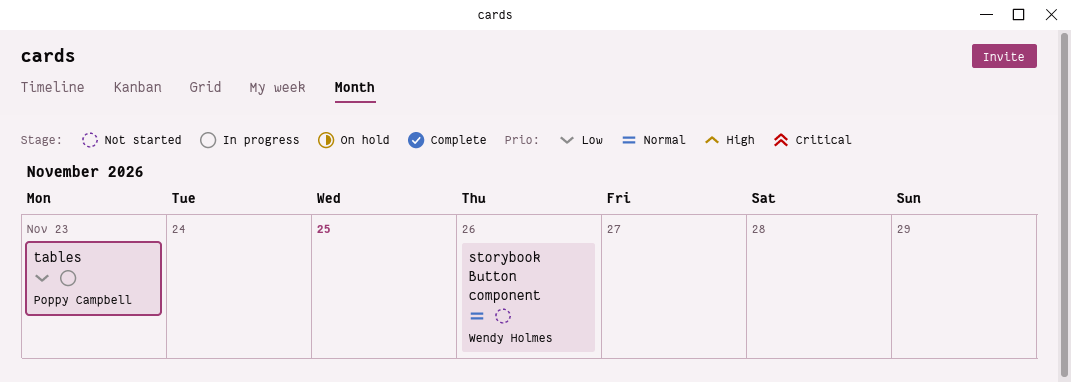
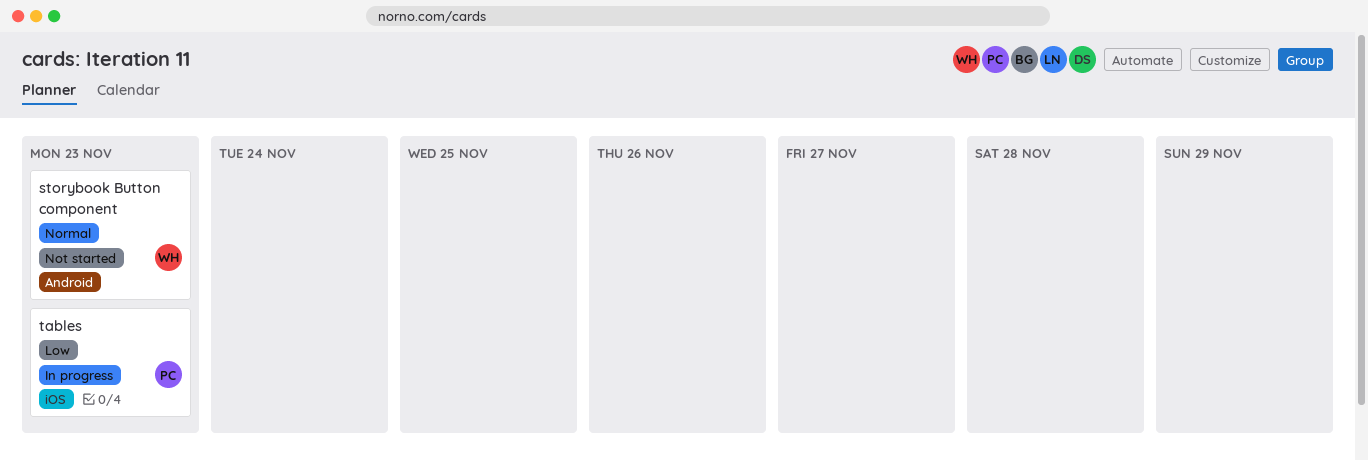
storybook Button component, due: Nov 26 -> Nov 23

